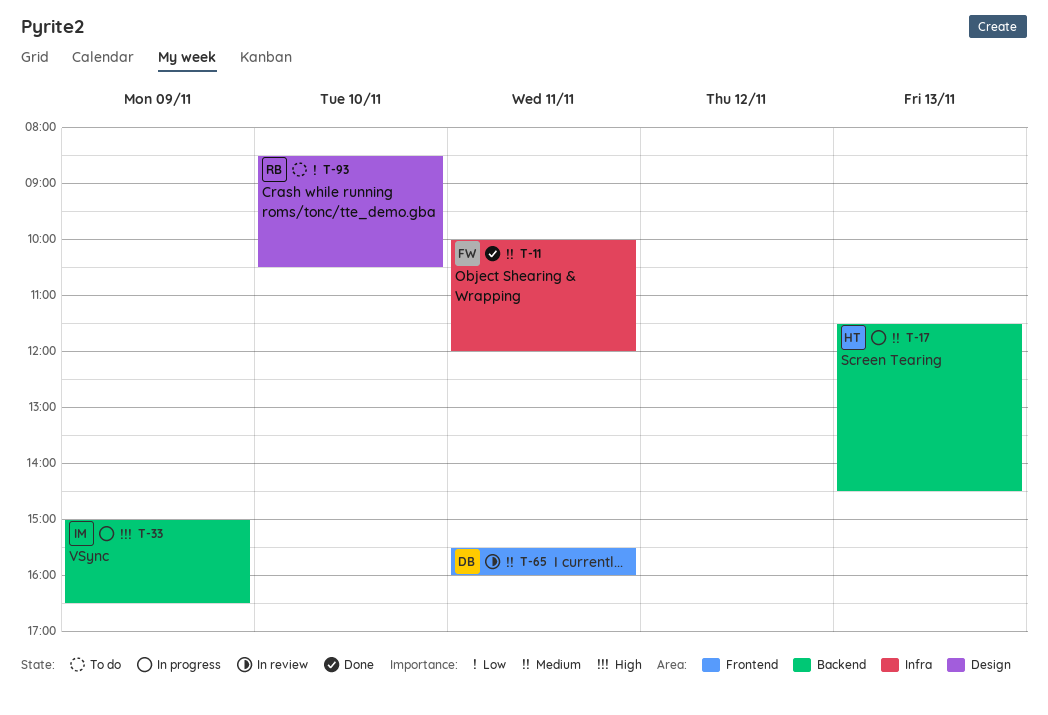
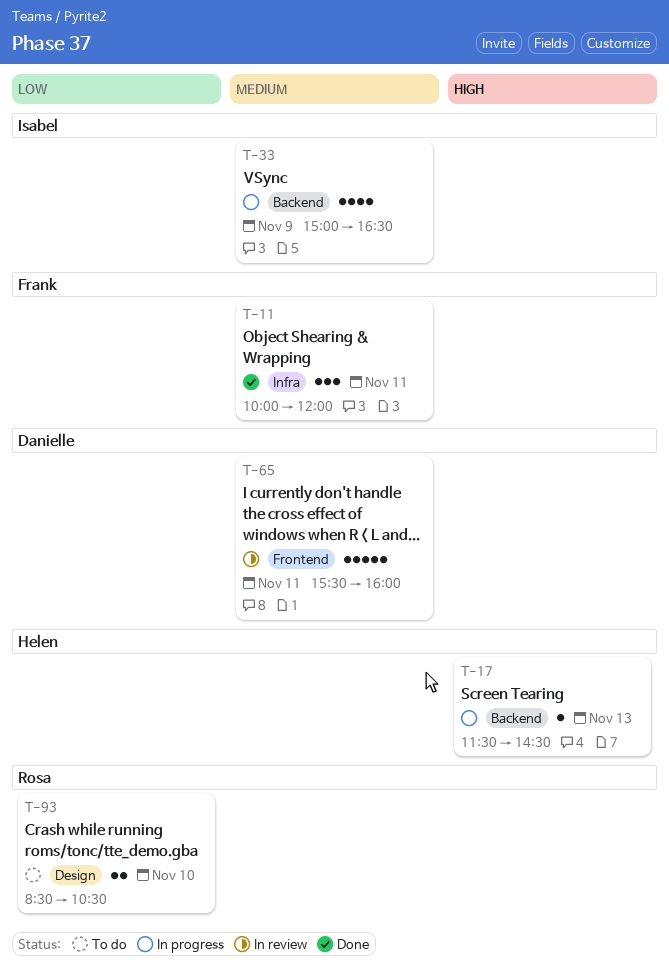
T-17, priority: Medium -> High
T-33, priority: High -> Medium

